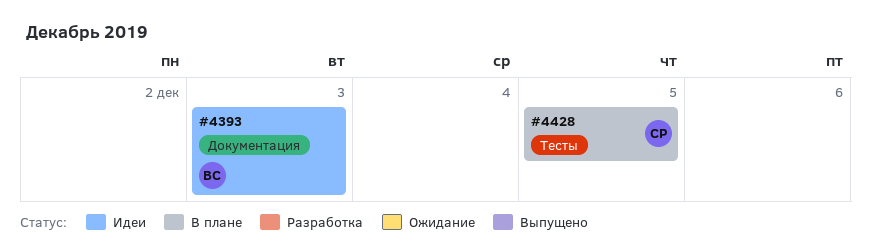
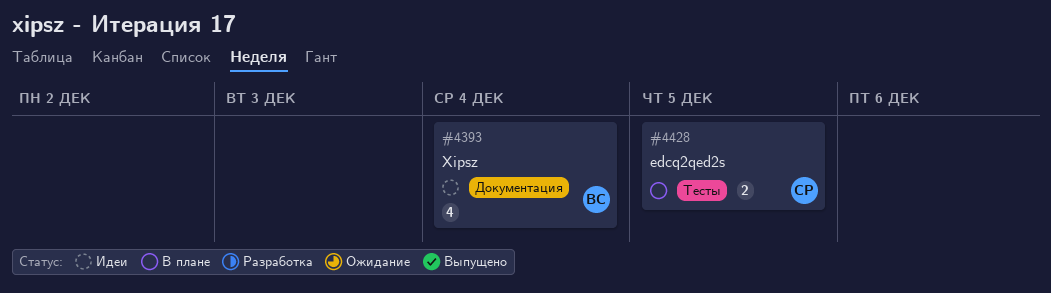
#4393, due: Dec 3 -> Dec 4

